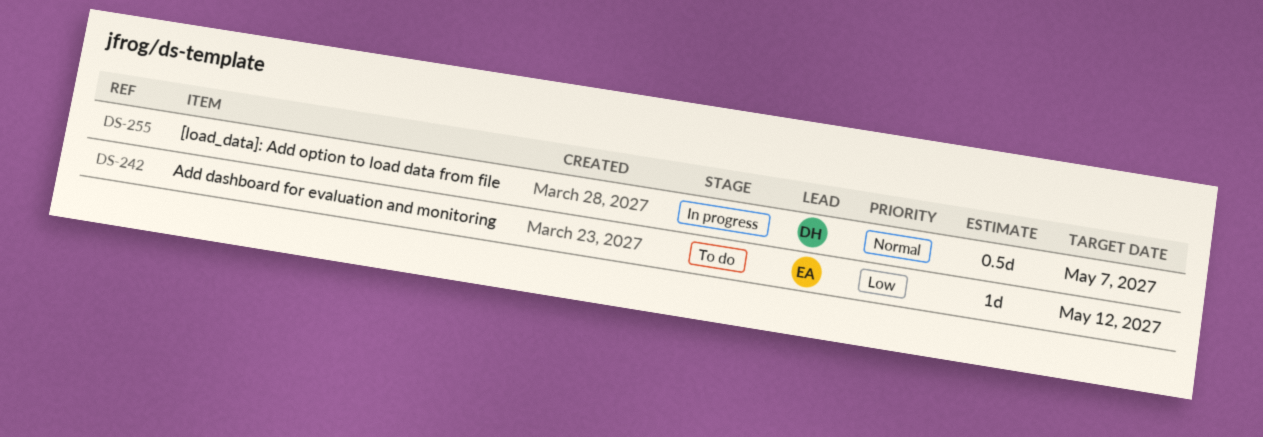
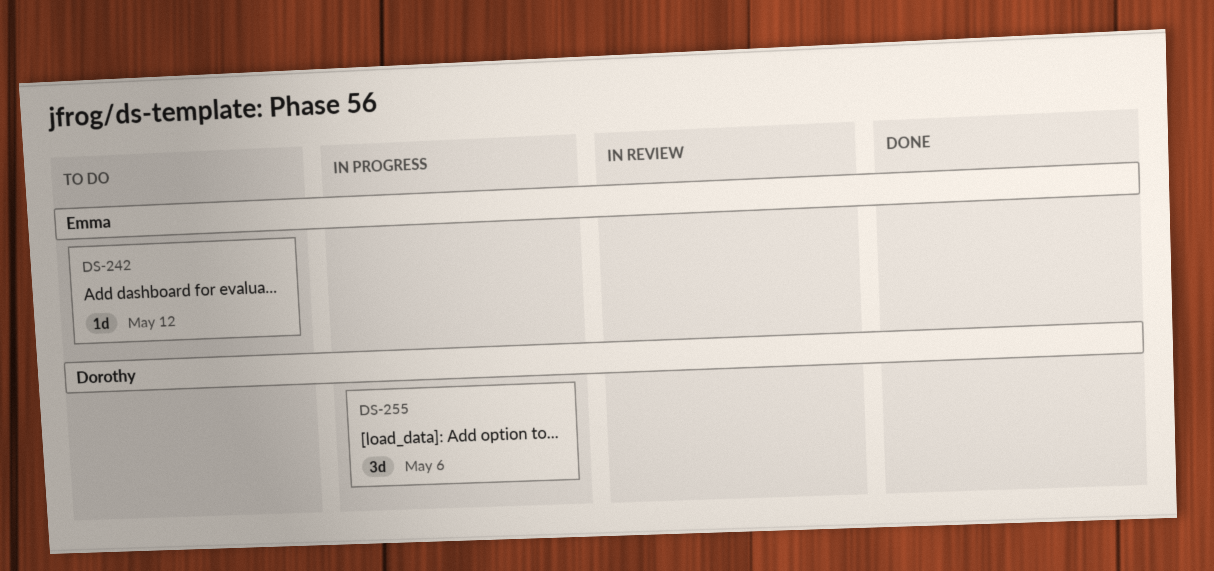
DS-255, estimate: 0.5d -> 3d
DS-255, due: May 7 -> May 6

